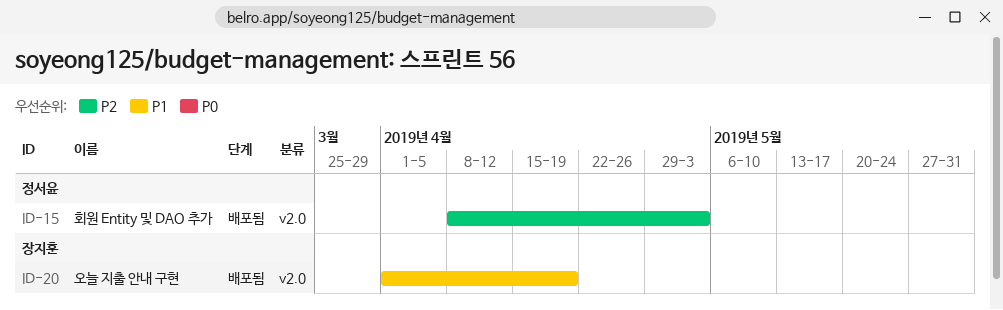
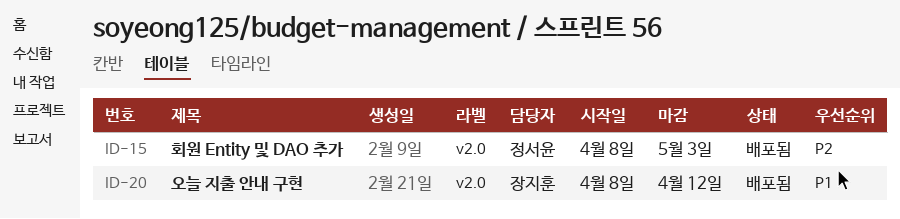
ID-20, start: Apr 1 -> Apr 8
ID-20, due: Apr 19 -> Apr 12

